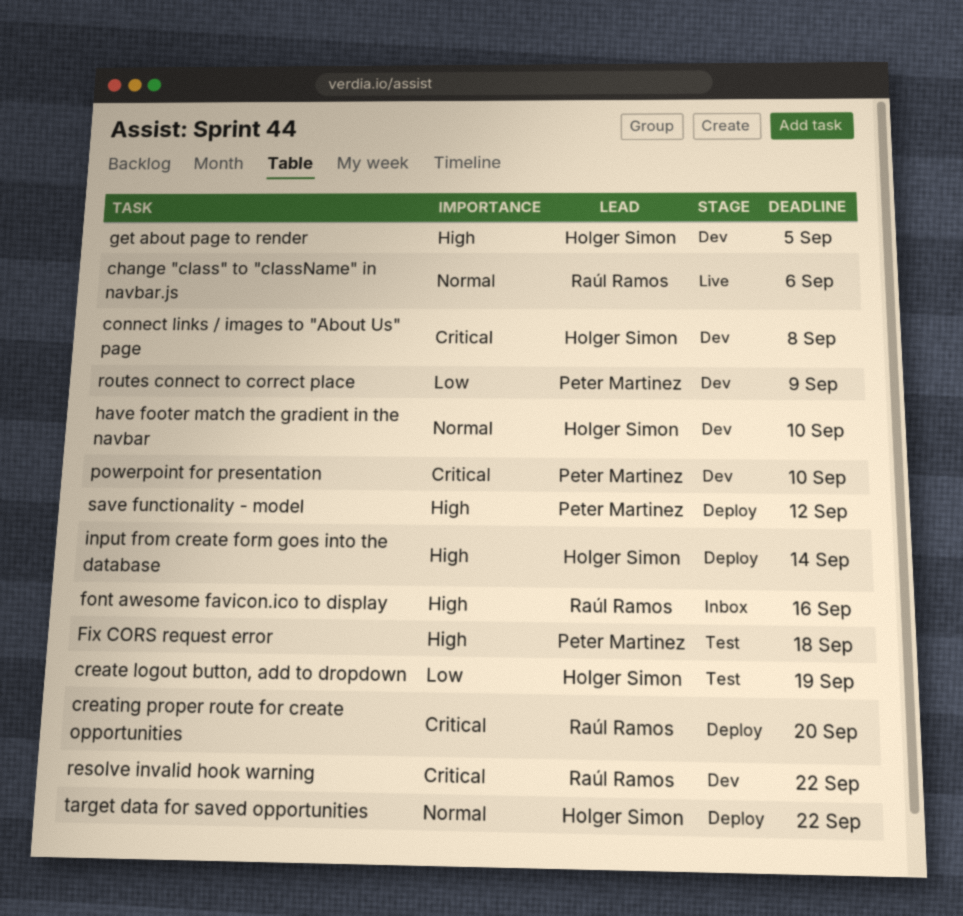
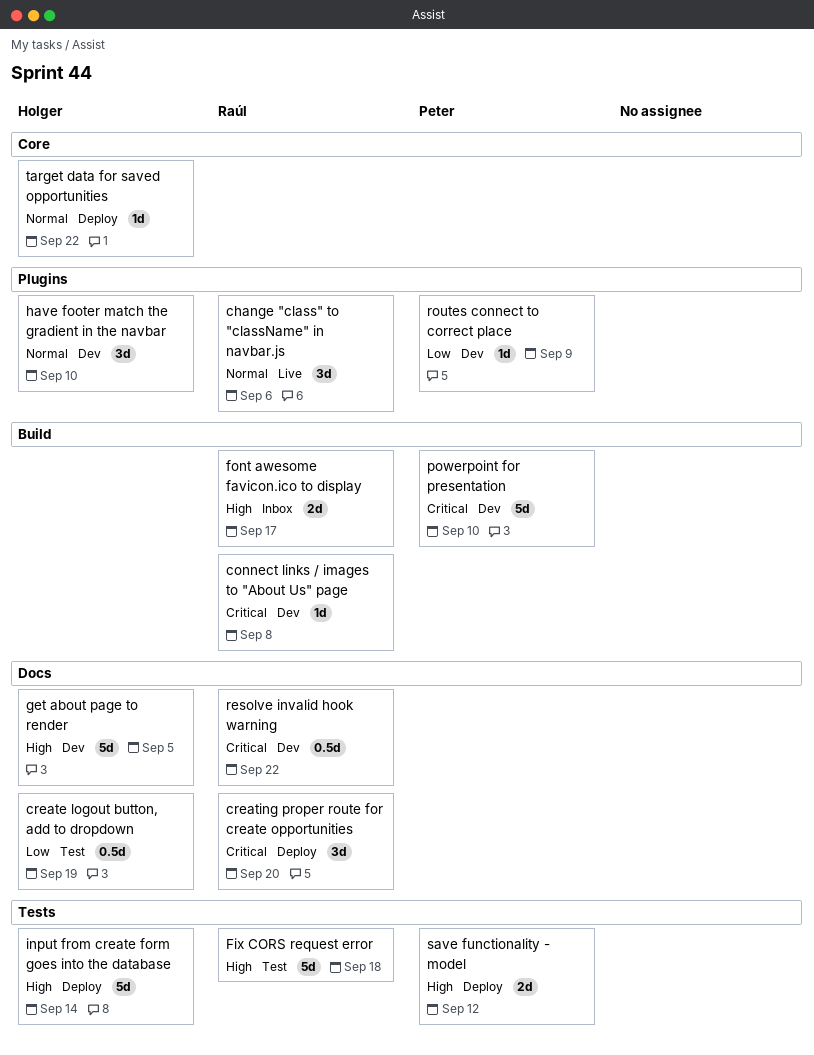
connect links / images to "About Us" page, owner: Holger Simon -> Raúl Ramos
Fix CORS request error, owner: Peter Martinez -> Raúl Ramos
font awesome favicon.ico to display, due: Sep 16 -> Sep 17

